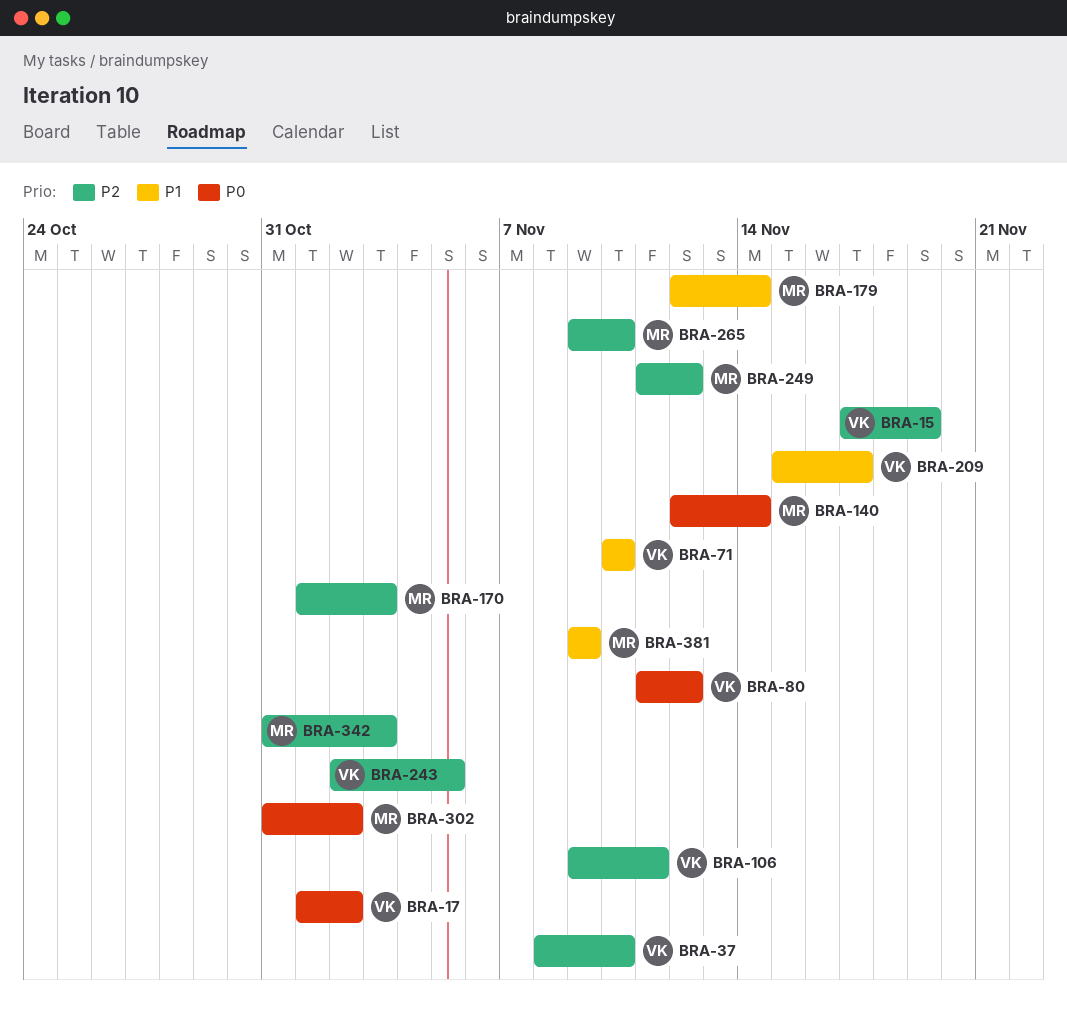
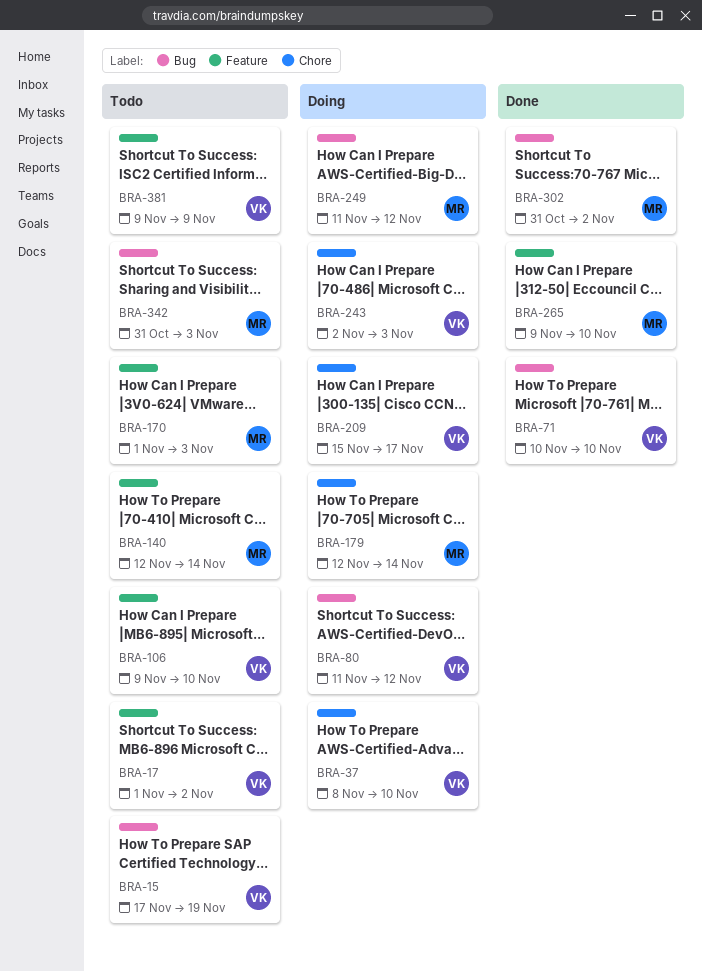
BRA-106, due: Nov 11 -> Nov 10
BRA-243, due: Nov 5 -> Nov 3
BRA-381, owner: MR -> VK

